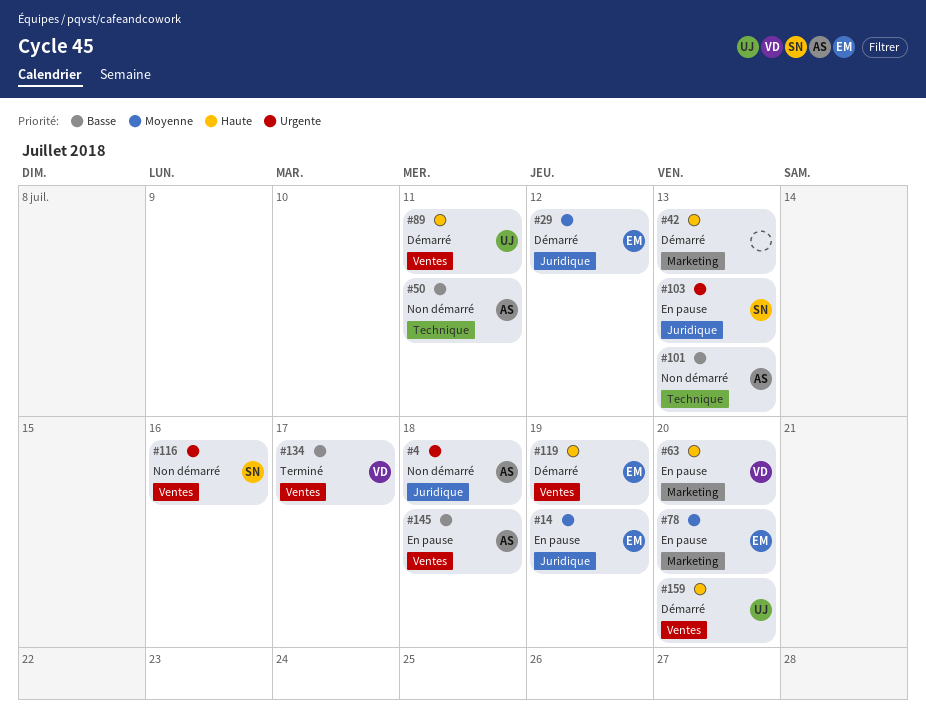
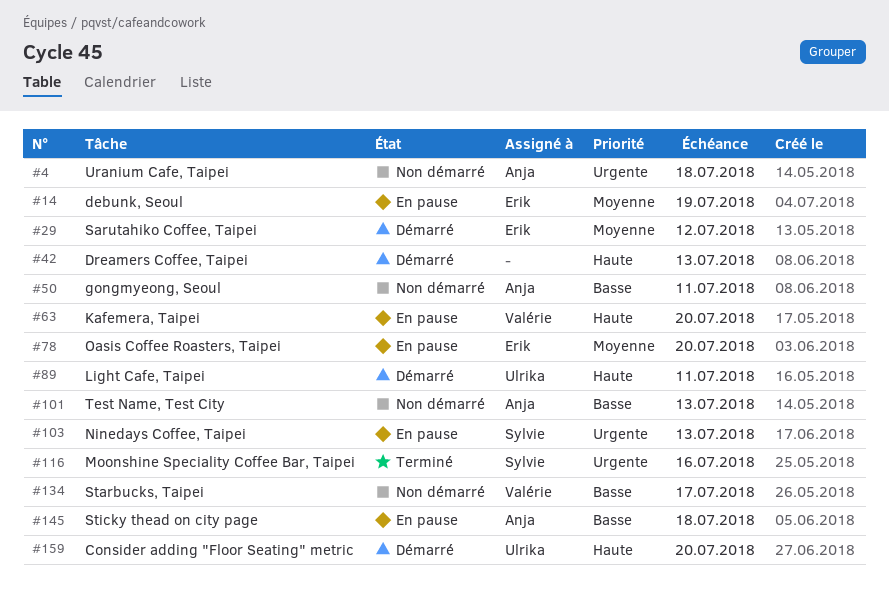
#116, status: Non démarré -> Terminé
#119: present -> none
#134, status: Terminé -> Non démarré

